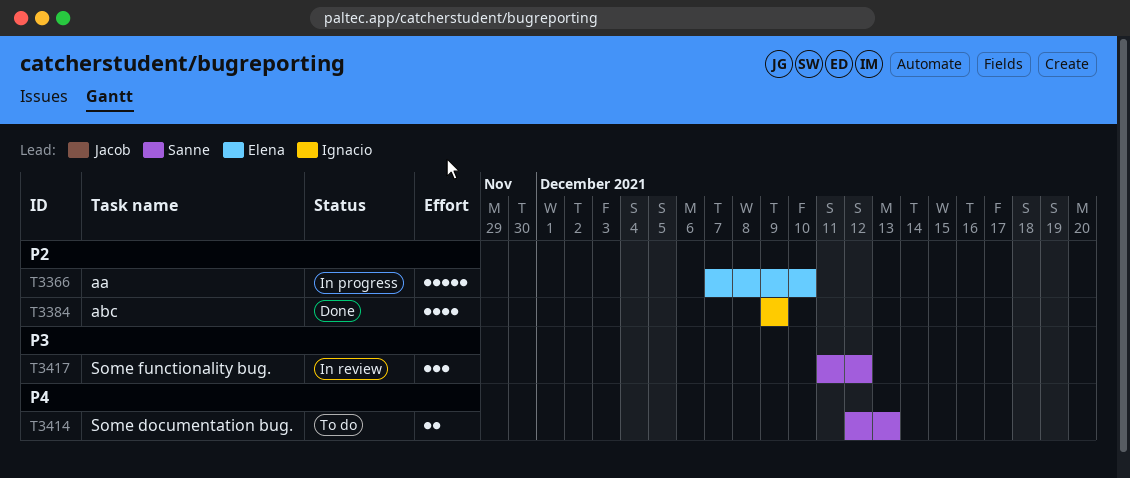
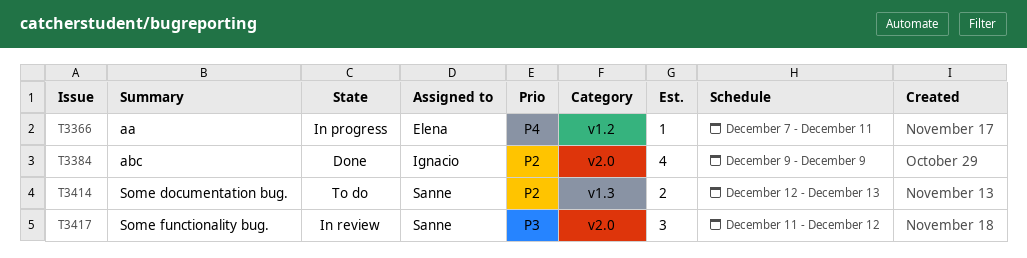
T3366, priority: P2 -> P4
T3366, estimate: 5 -> 1
T3366, due: Dec 10 -> Dec 11
T3414, priority: P4 -> P2

